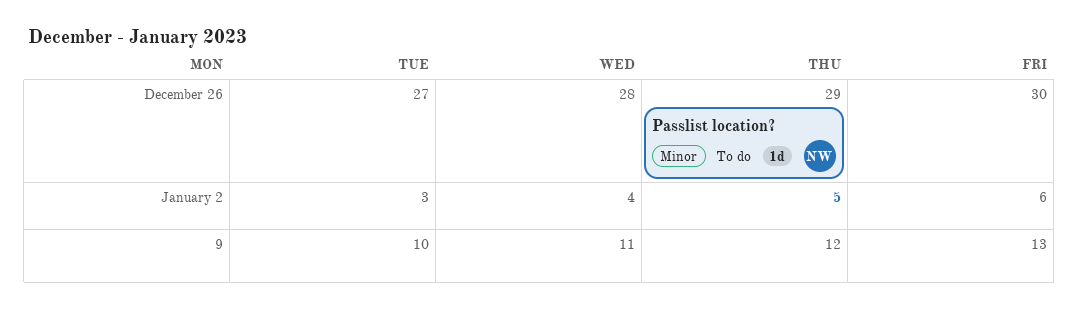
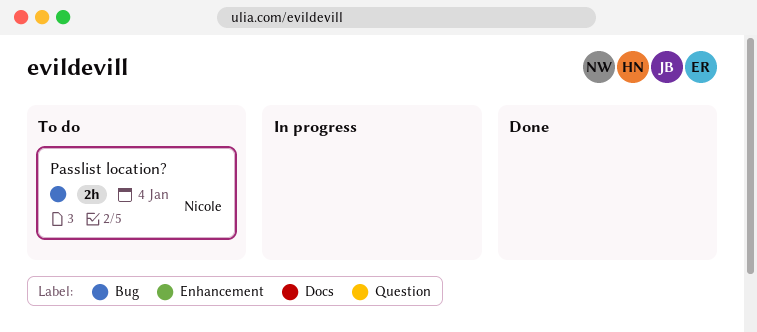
Passlist location?, estimate: 1d -> 2h
Passlist location?, due: Dec 29 -> Jan 4

